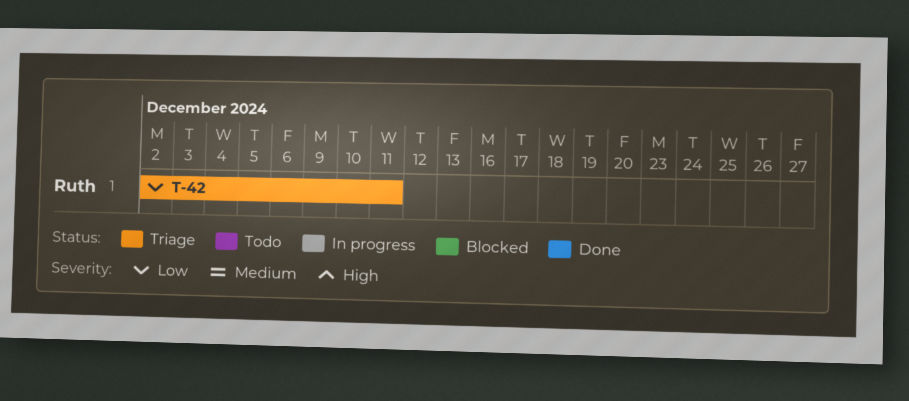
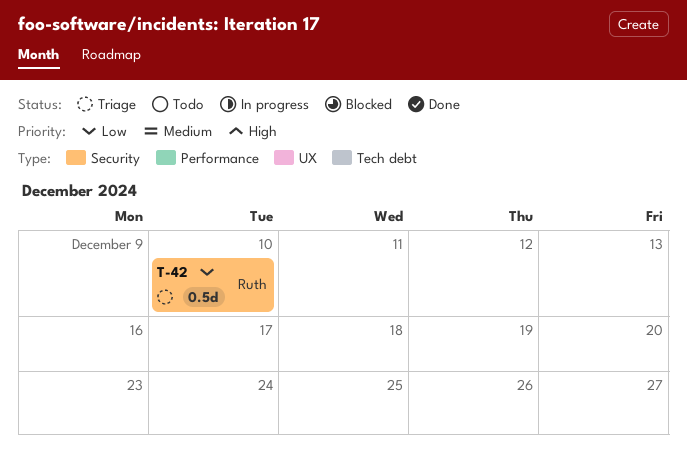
T-42, due: Dec 11 -> Dec 10

